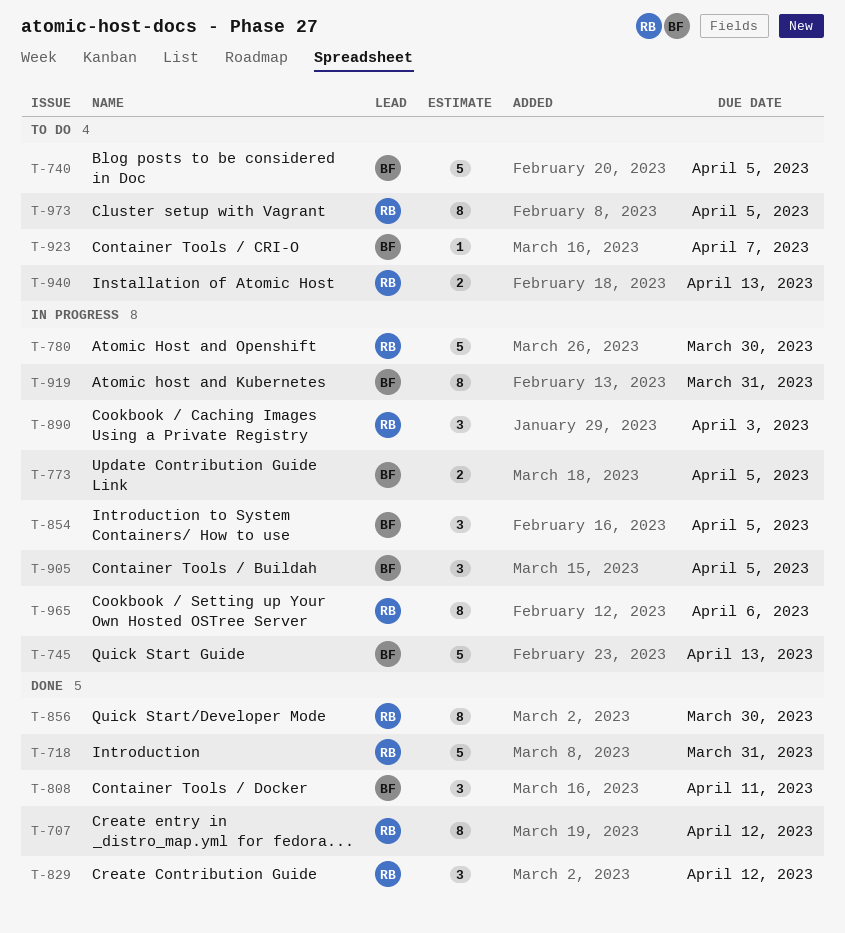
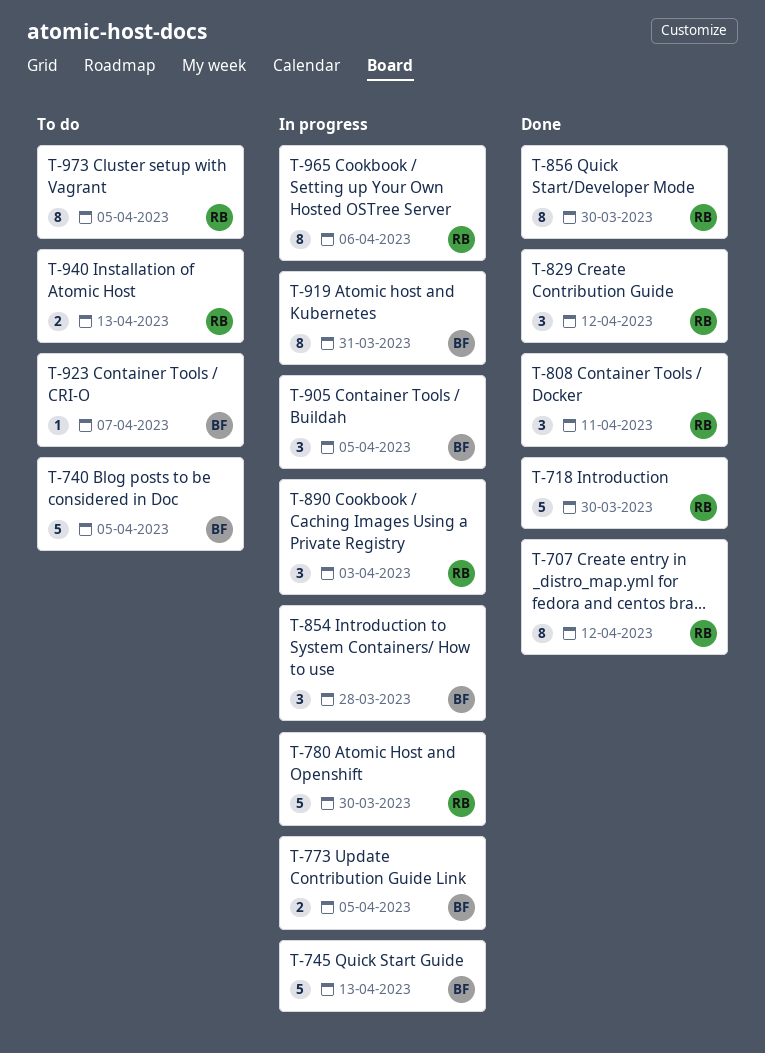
T-718, due: Mar 31 -> Mar 30
T-808, owner: BF -> RB
T-854, due: Apr 5 -> Mar 28

